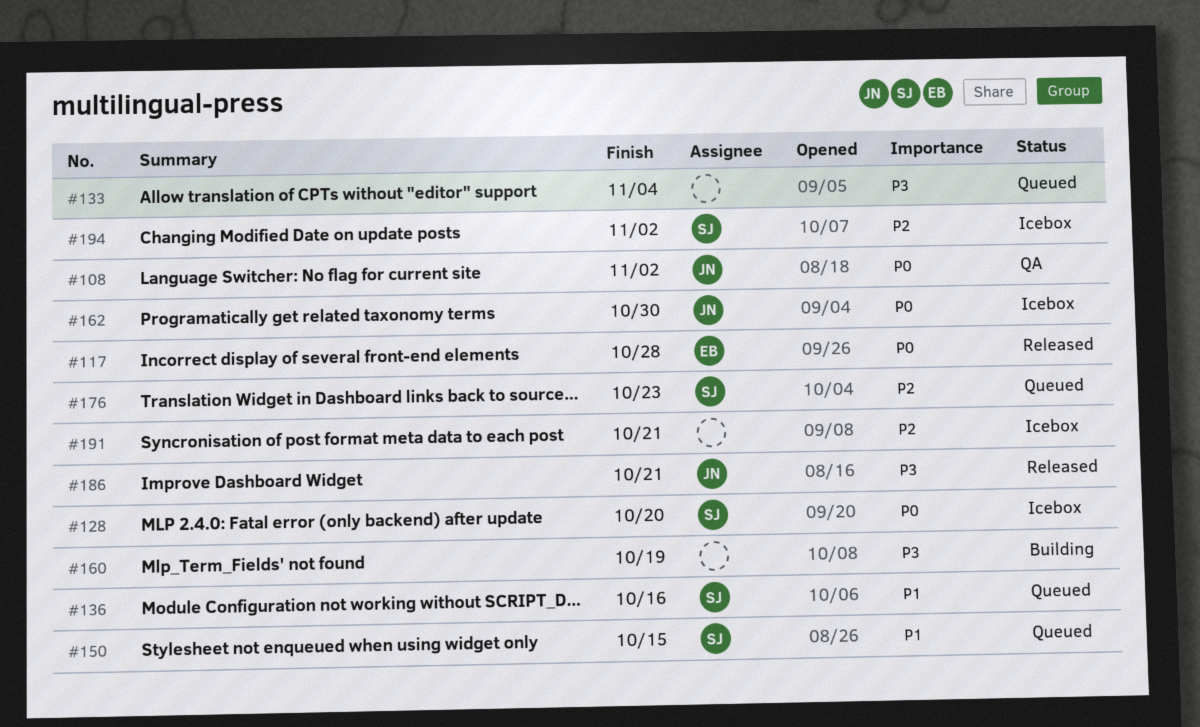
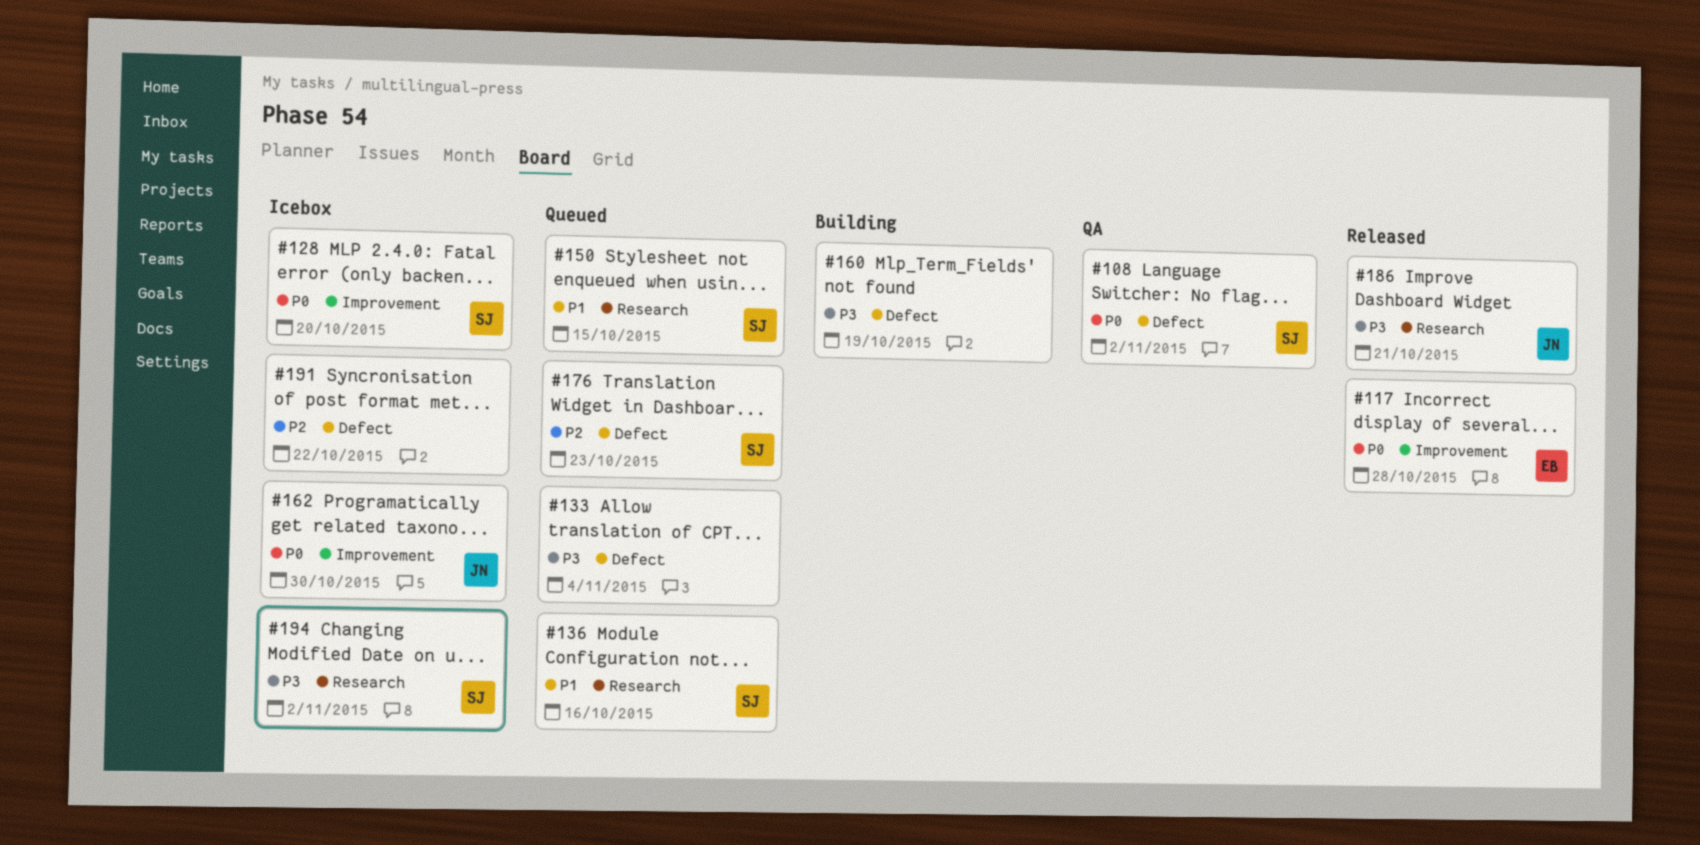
#108, owner: JN -> SJ
#191, due: Oct 21 -> Oct 22
#194, priority: P2 -> P3

